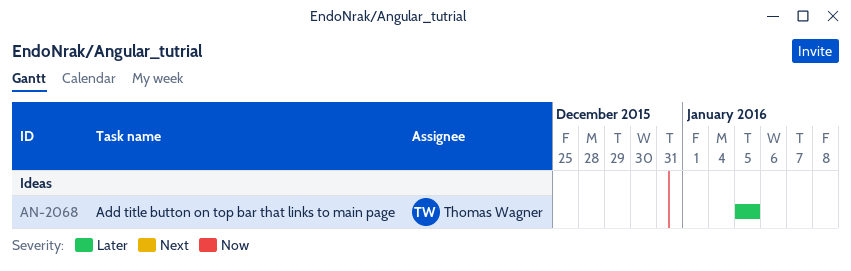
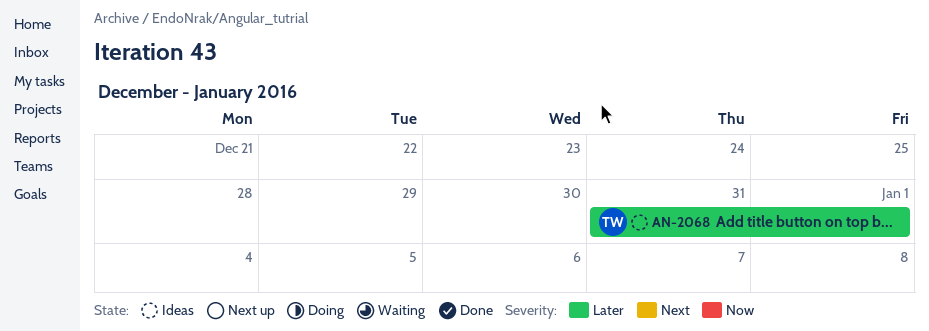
AN-2068, start: Jan 5 -> Dec 31
AN-2068, due: Jan 5 -> Jan 1

